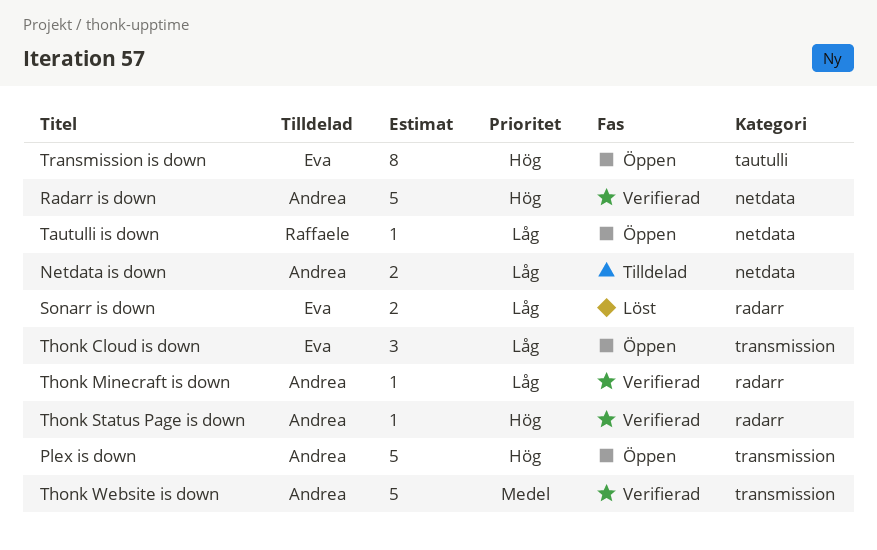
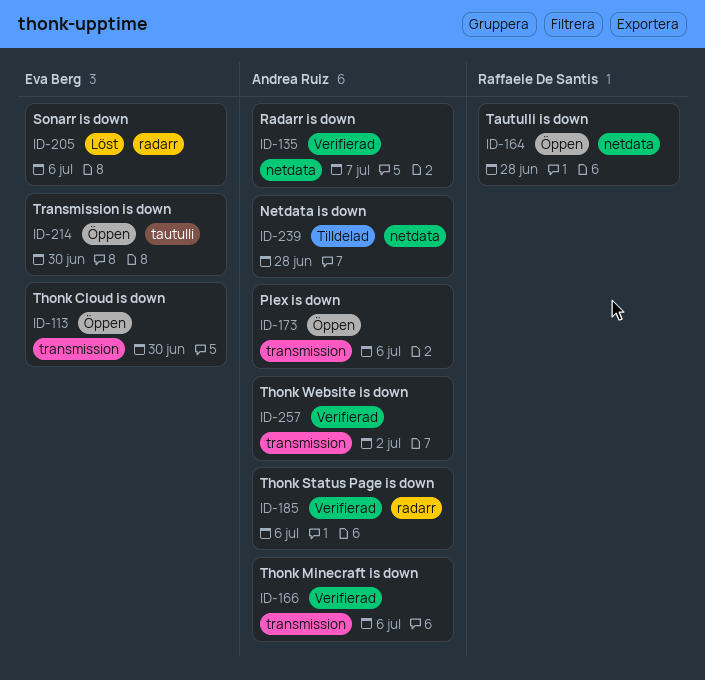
Thonk Minecraft is down, label: radarr -> transmission

